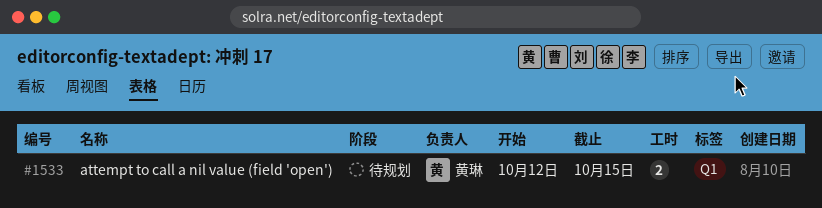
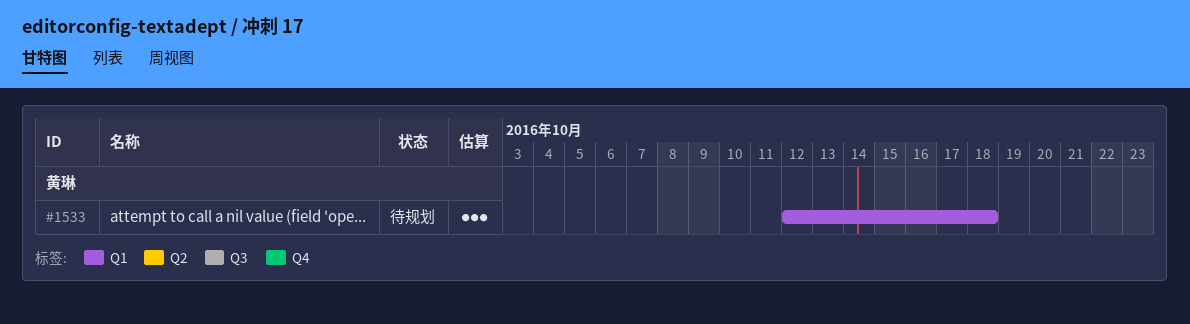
#1533, estimate: 2 -> 3
#1533, due: Oct 15 -> Oct 18

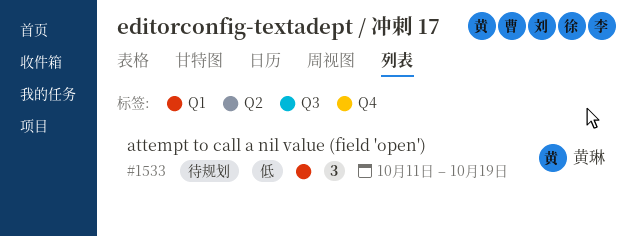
#1533, start: Oct 12 -> Oct 11
#1533, due: Oct 18 -> Oct 19

